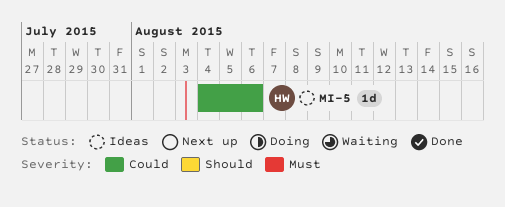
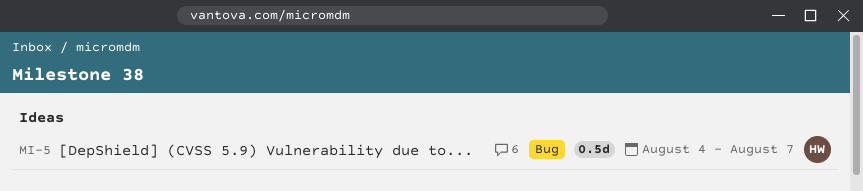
MI-5, estimate: 1d -> 0.5d
MI-5, due: Aug 6 -> Aug 7

